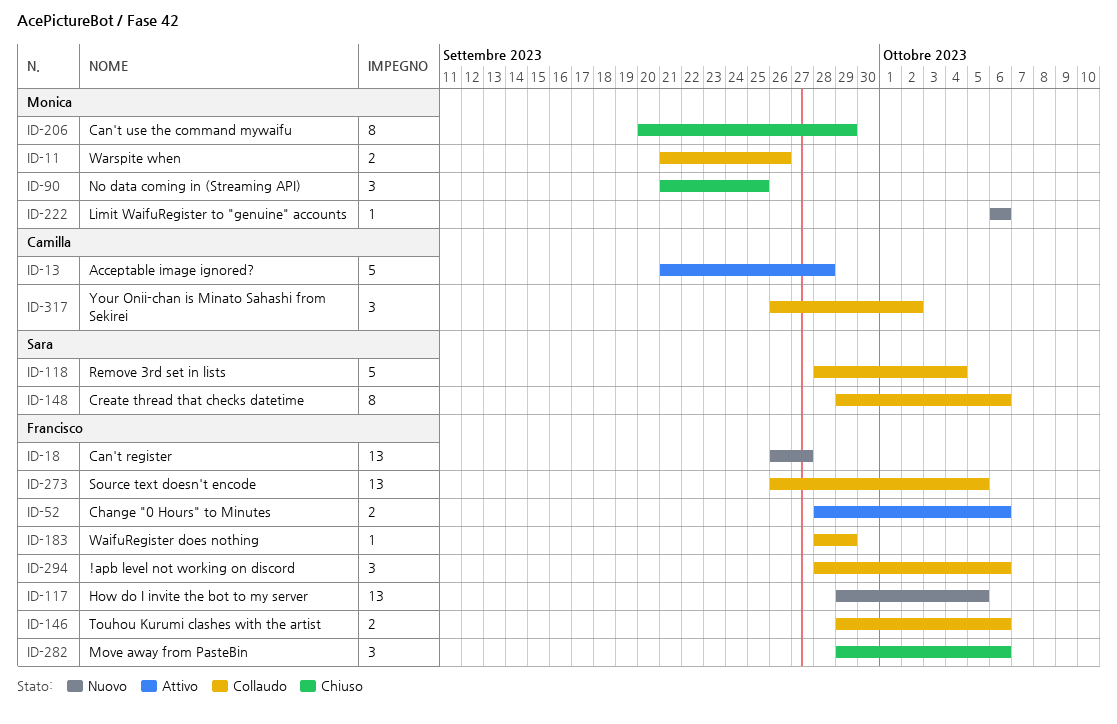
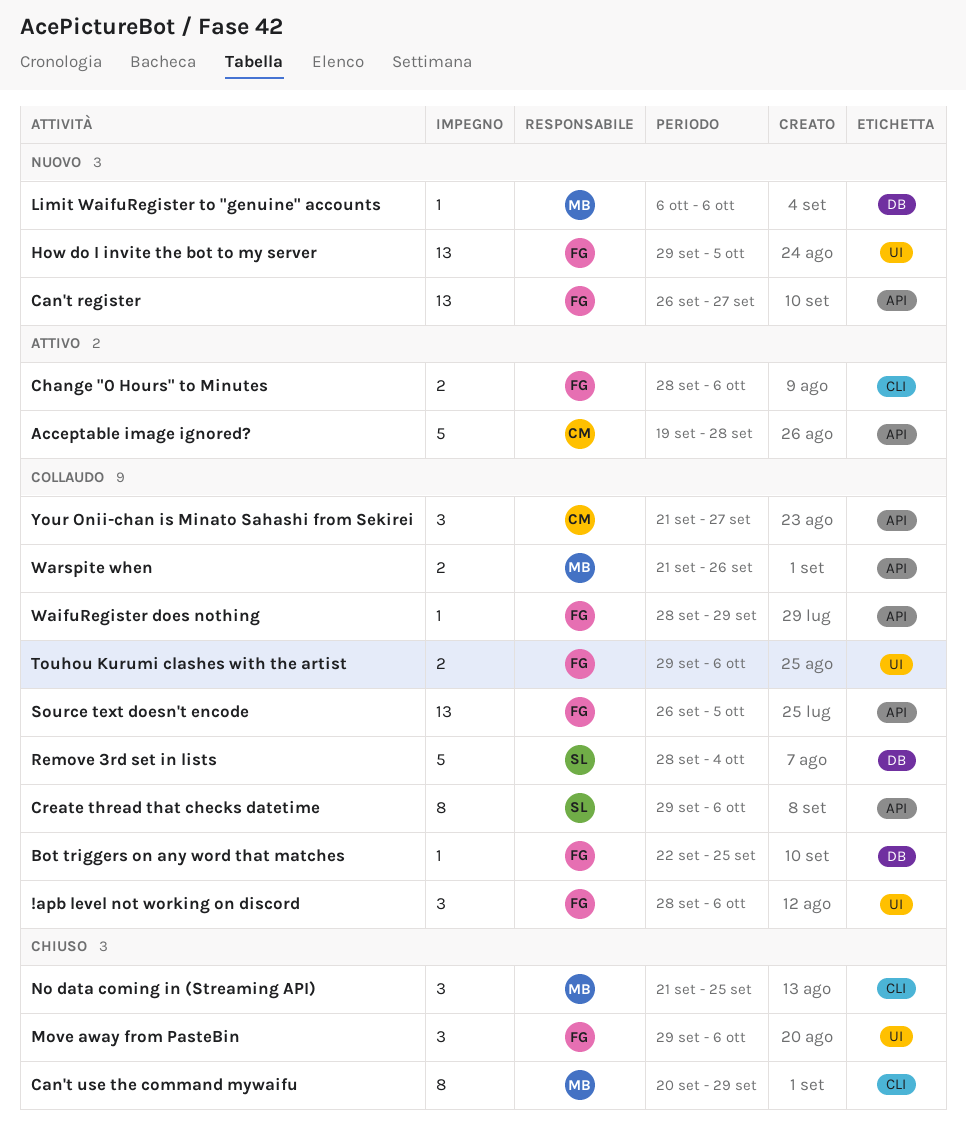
Acceptable image ignored?, start: Sep 21 -> Sep 19
Bot triggers on any word that matches: none -> present
Your Onii-chan is Minato Sahashi from Sekirei, start: Sep 26 -> Sep 21
Your Onii-chan is Minato Sahashi from Sekirei, due: Oct 2 -> Sep 27

